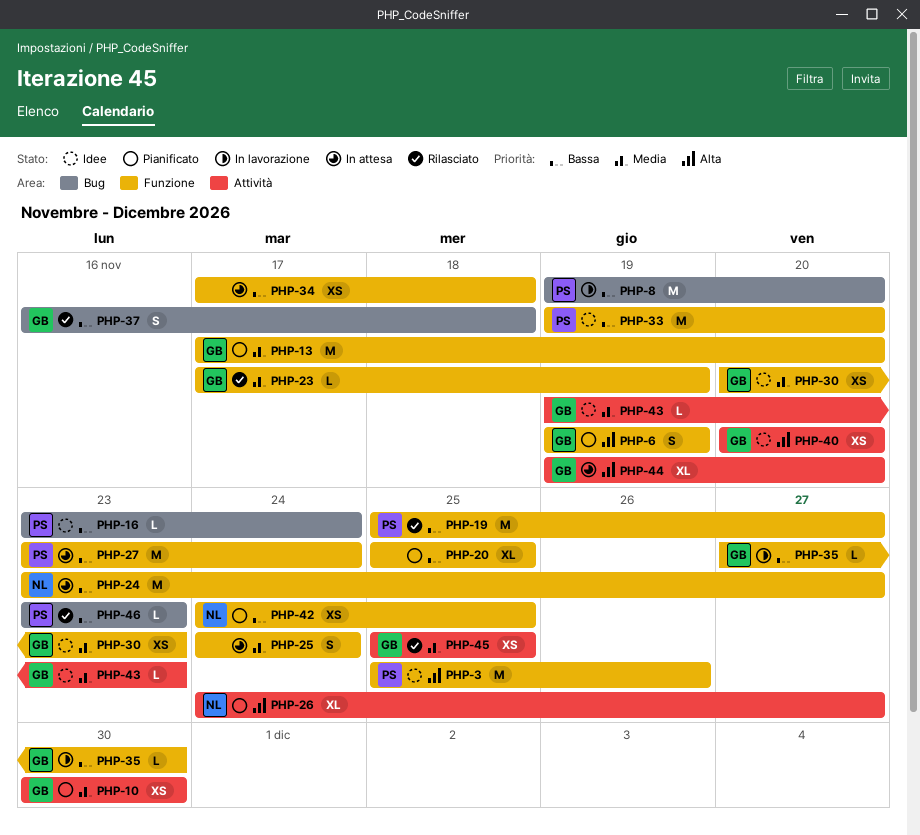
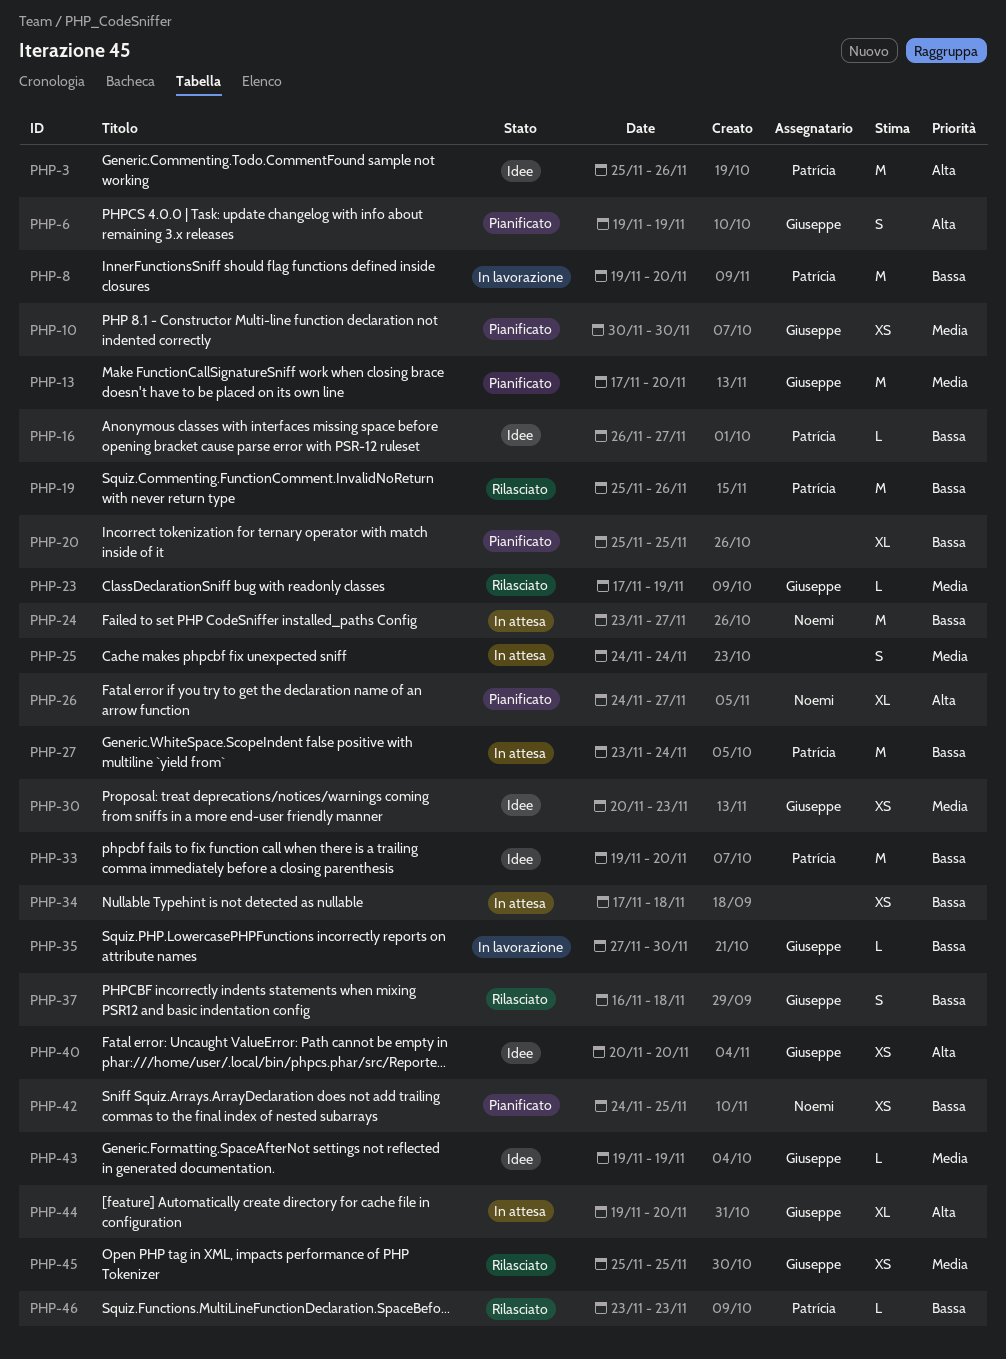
PHP-16, start: Nov 23 -> Nov 26
PHP-16, due: Nov 24 -> Nov 27
PHP-19, due: Nov 27 -> Nov 26
PHP-43, due: Nov 23 -> Nov 19

